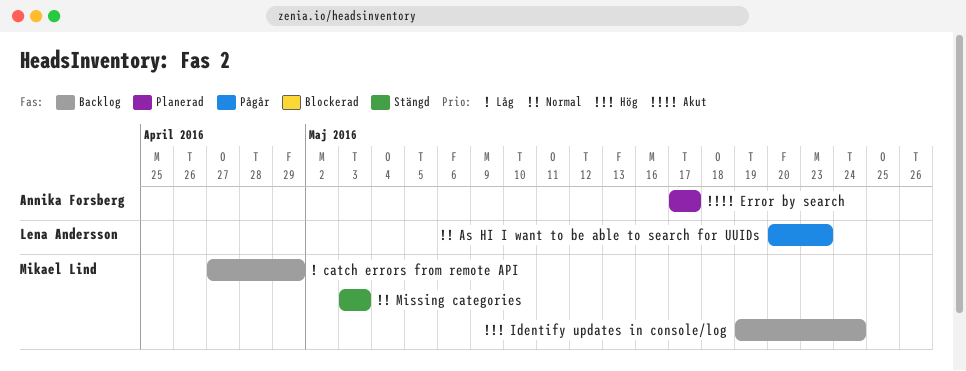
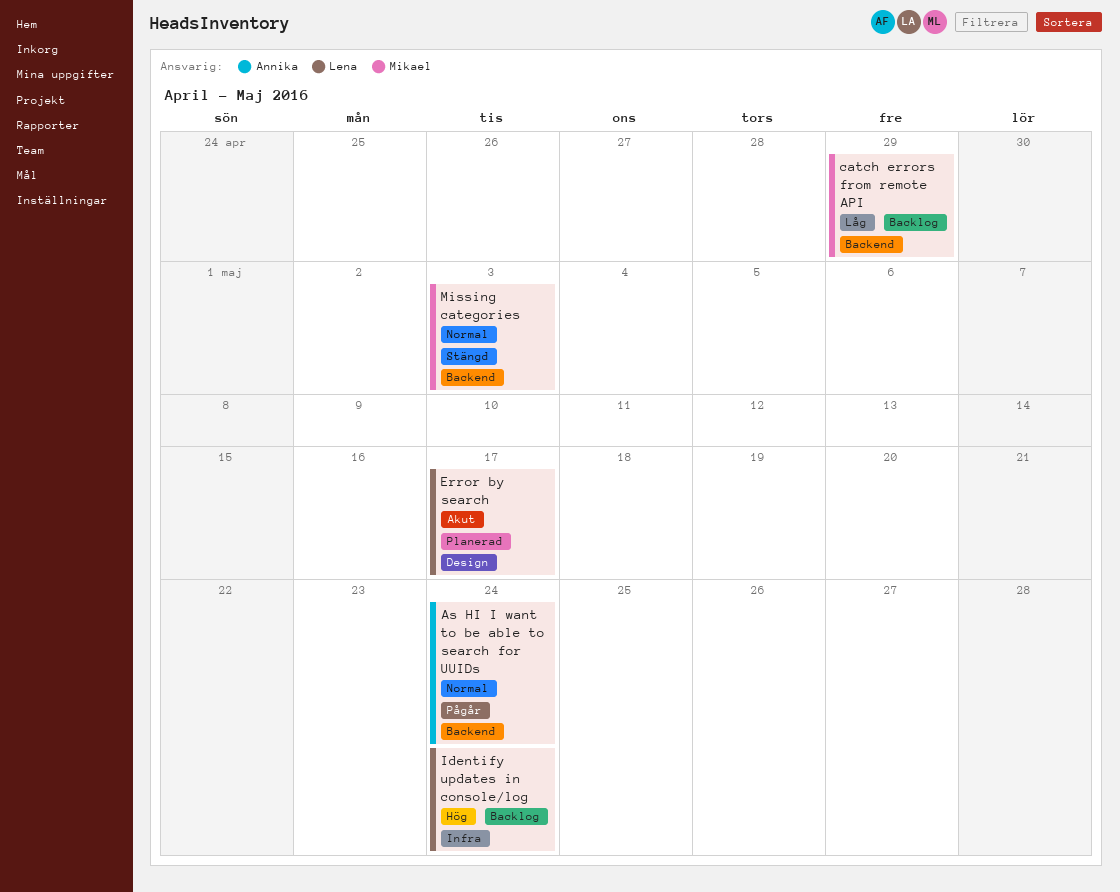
As HI I want to be able to search for UUIDs, owner: Lena Andersson -> Annika Forsberg
As HI I want to be able to search for UUIDs, due: May 23 -> May 24
Error by search, owner: Annika Forsberg -> Lena Andersson
Identify updates in console/log, owner: Mikael Lind -> Lena Andersson

